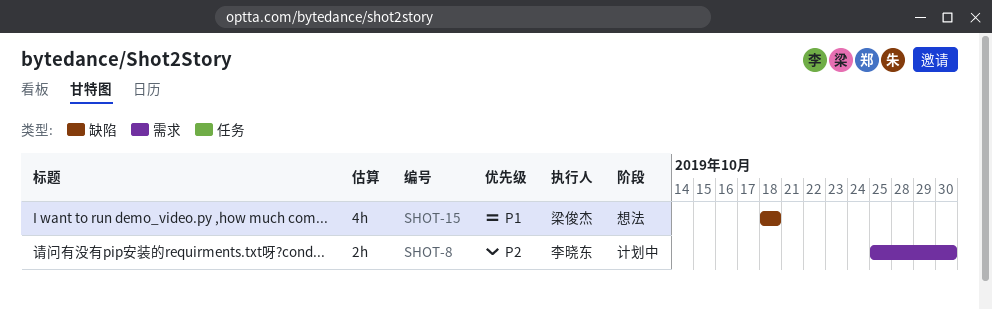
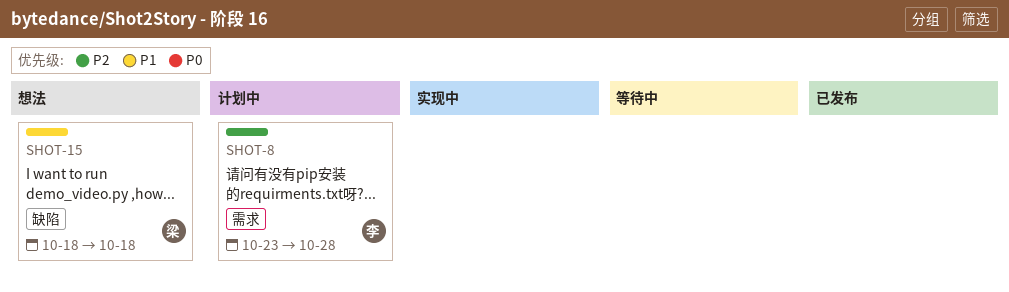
SHOT-8, start: Oct 25 -> Oct 23
SHOT-8, due: Oct 30 -> Oct 28

